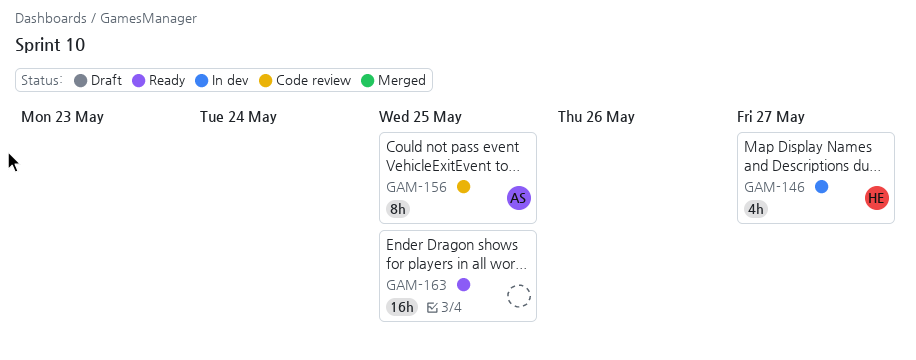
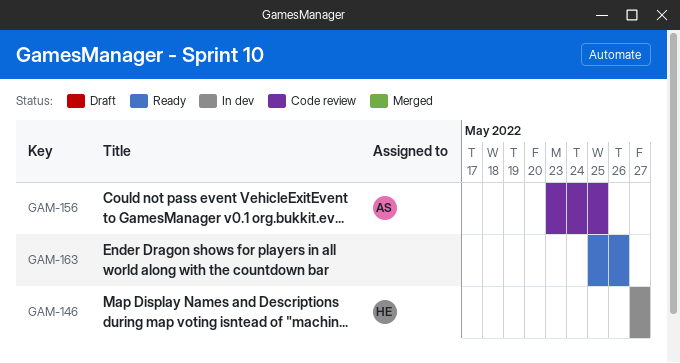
GAM-163, due: May 25 -> May 26

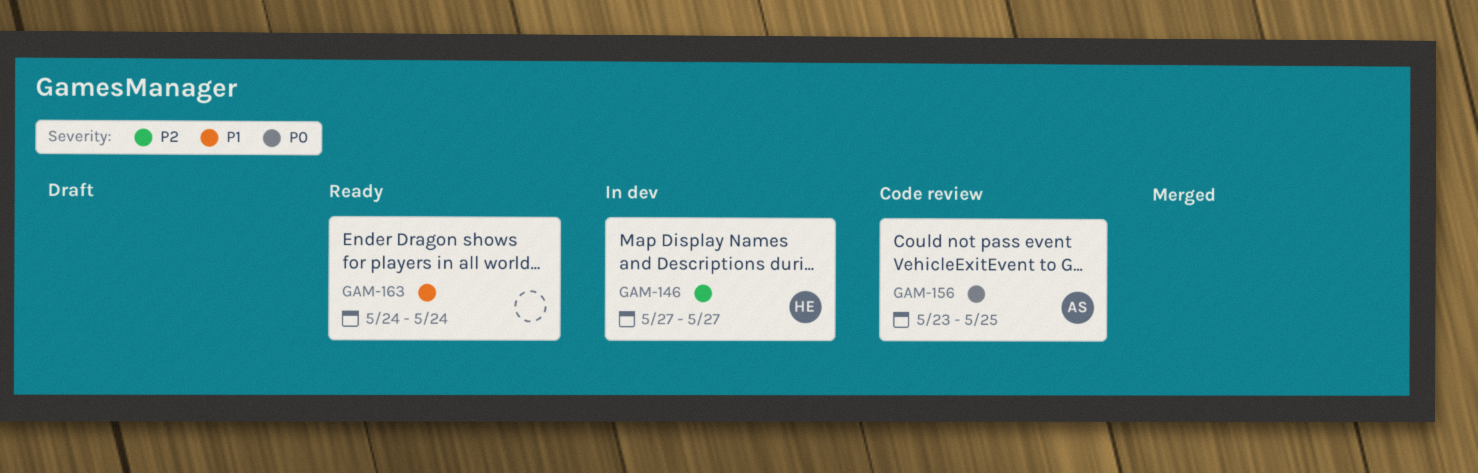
GAM-163, start: May 25 -> May 24
GAM-163, due: May 26 -> May 24

